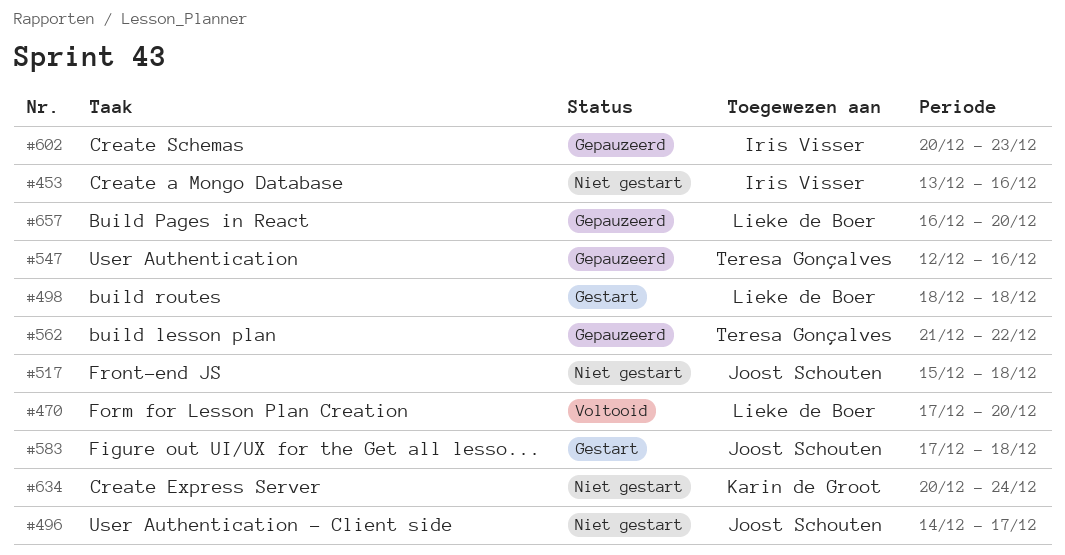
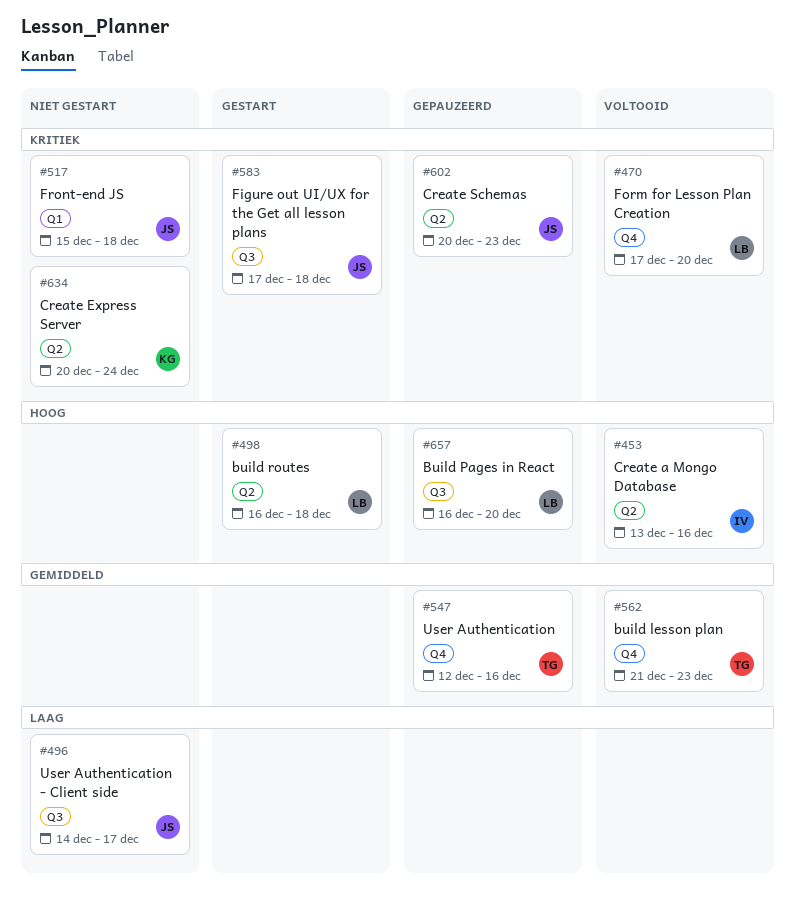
#453, status: Niet gestart -> Voltooid
#498, start: Dec 18 -> Dec 16
#562, status: Gepauzeerd -> Voltooid
#562, due: Dec 22 -> Dec 23
#602, owner: Iris Visser -> Joost Schouten

